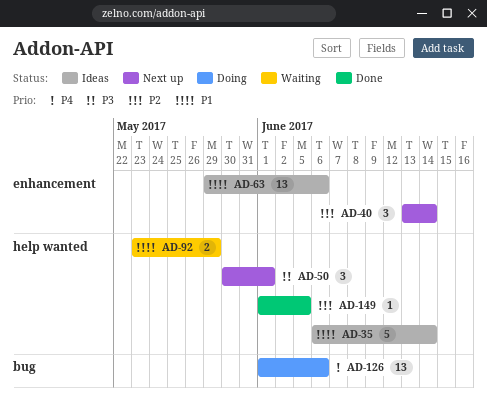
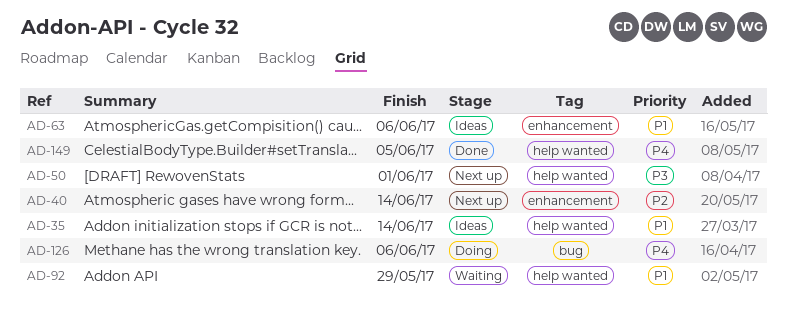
AD-149, priority: P2 -> P4

